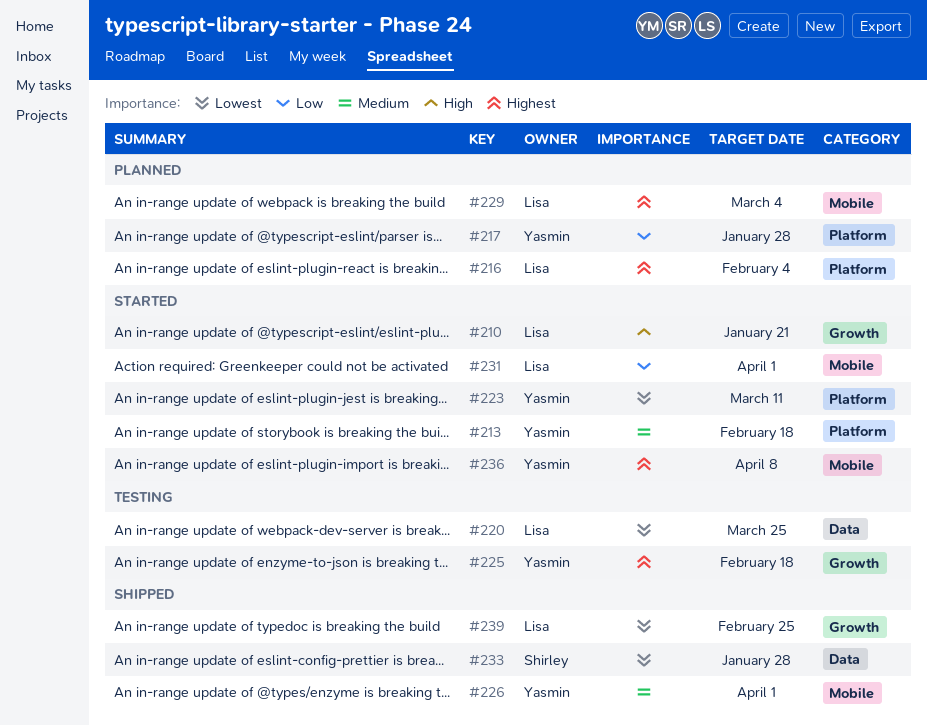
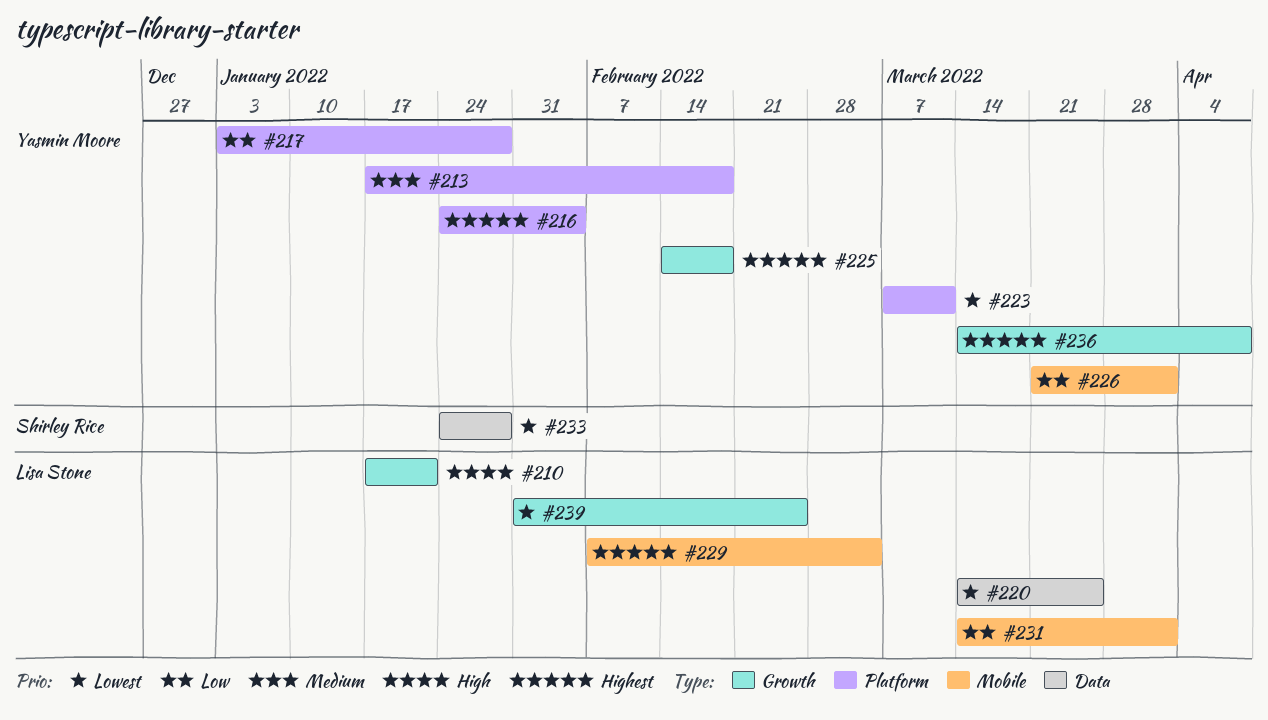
#216, owner: Lisa Stone -> Yasmin Moore
#226, priority: Medium -> Low
#236, label: Mobile -> Growth

